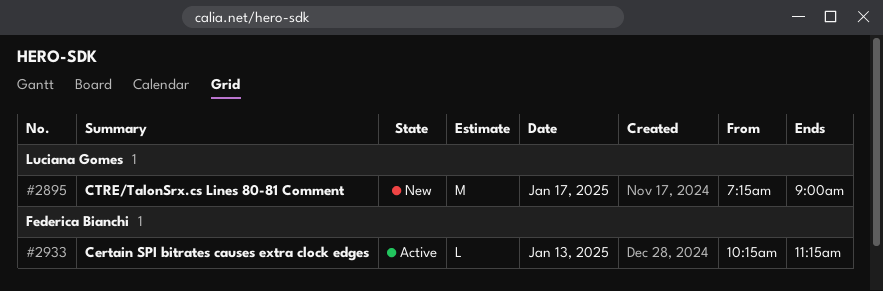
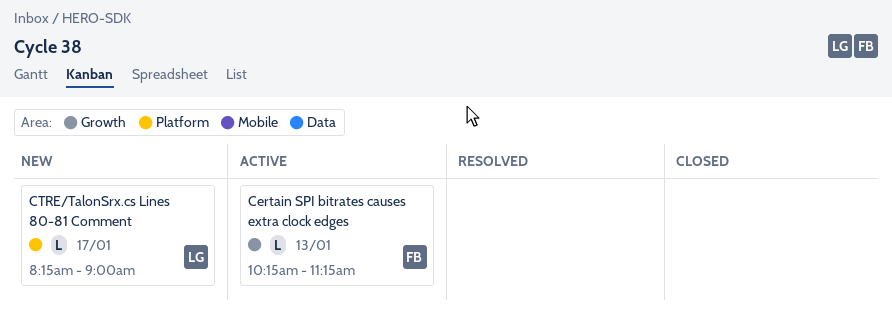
CTRE/TalonSrx.cs Lines 80-81 Comment, estimate: M -> L
CTRE/TalonSrx.cs Lines 80-81 Comment, begins: 07:15 -> 08:15

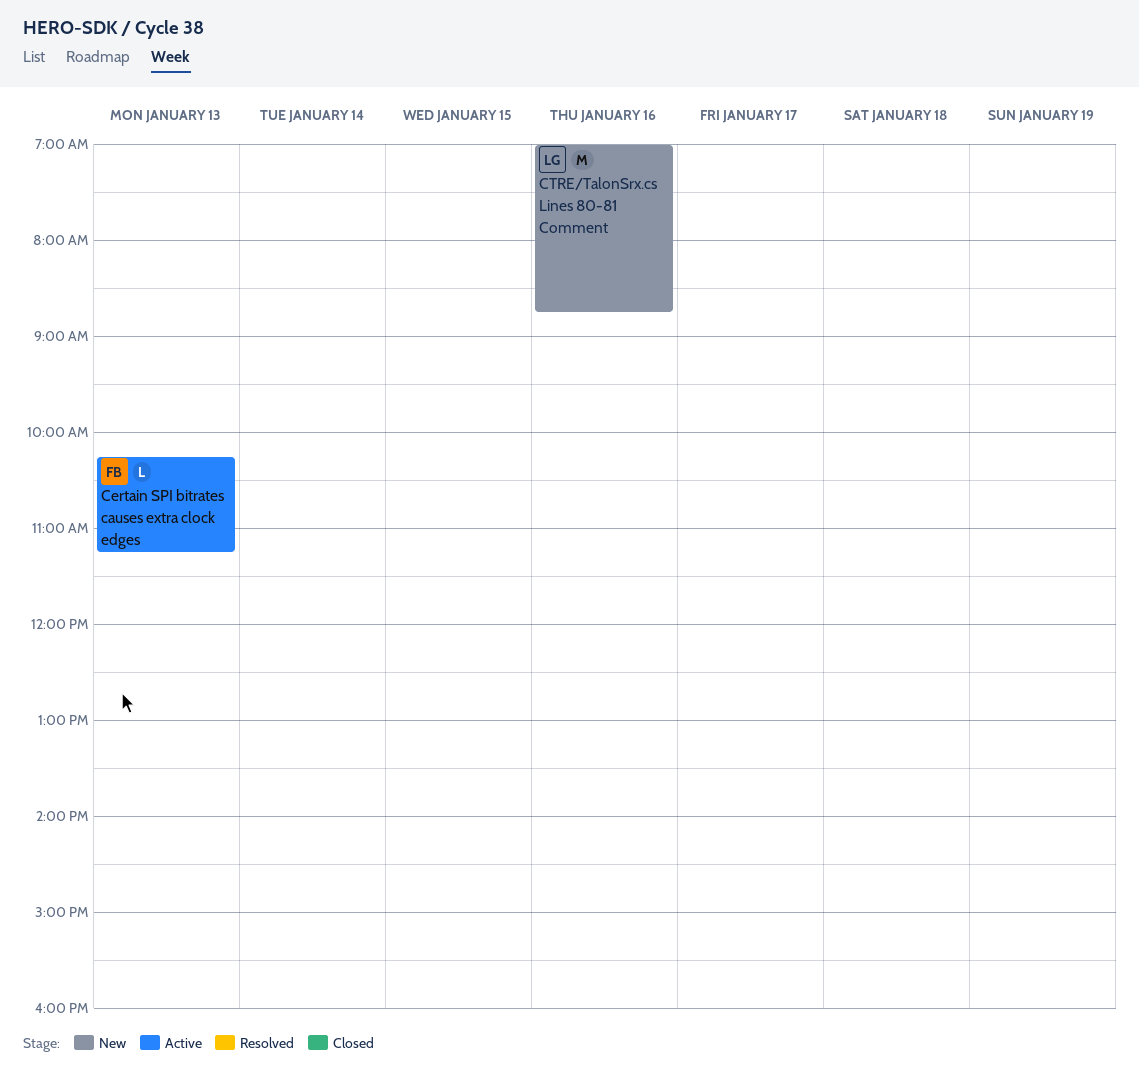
CTRE/TalonSrx.cs Lines 80-81 Comment, estimate: L -> M
CTRE/TalonSrx.cs Lines 80-81 Comment, day: Jan 17 -> Jan 16
CTRE/TalonSrx.cs Lines 80-81 Comment, begins: 08:15 -> 07:00
CTRE/TalonSrx.cs Lines 80-81 Comment, ends: 09:00 -> 08:45

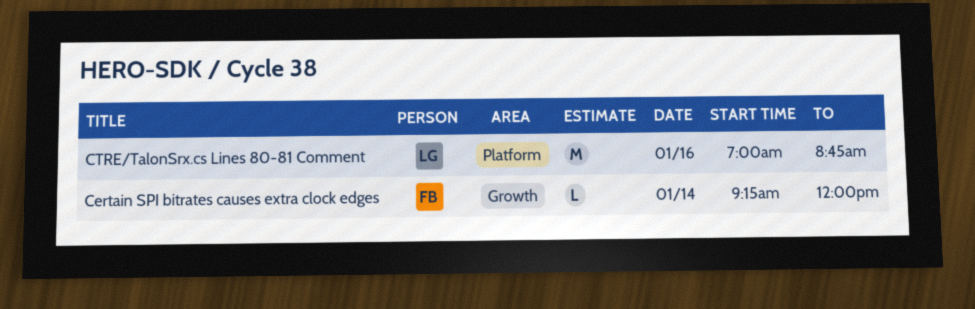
Certain SPI bitrates causes extra clock edges, day: Jan 13 -> Jan 14
Certain SPI bitrates causes extra clock edges, begins: 10:15 -> 09:15
Certain SPI bitrates causes extra clock edges, ends: 11:15 -> 12:00

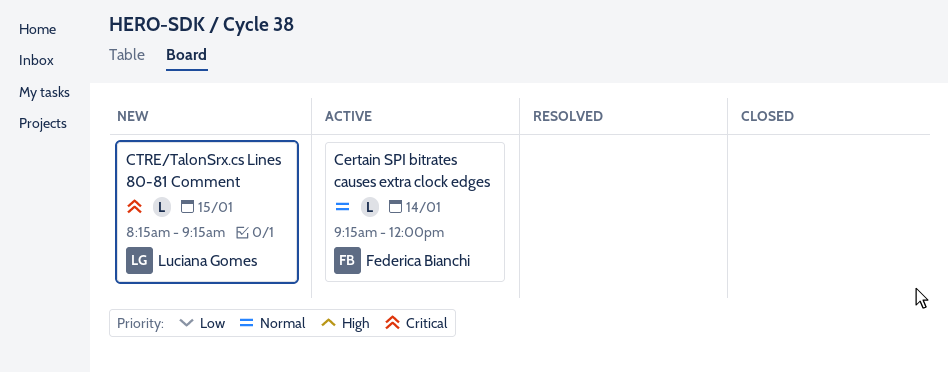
CTRE/TalonSrx.cs Lines 80-81 Comment, estimate: M -> L
CTRE/TalonSrx.cs Lines 80-81 Comment, day: Jan 16 -> Jan 15
CTRE/TalonSrx.cs Lines 80-81 Comment, begins: 07:00 -> 08:15
CTRE/TalonSrx.cs Lines 80-81 Comment, ends: 08:45 -> 09:15

